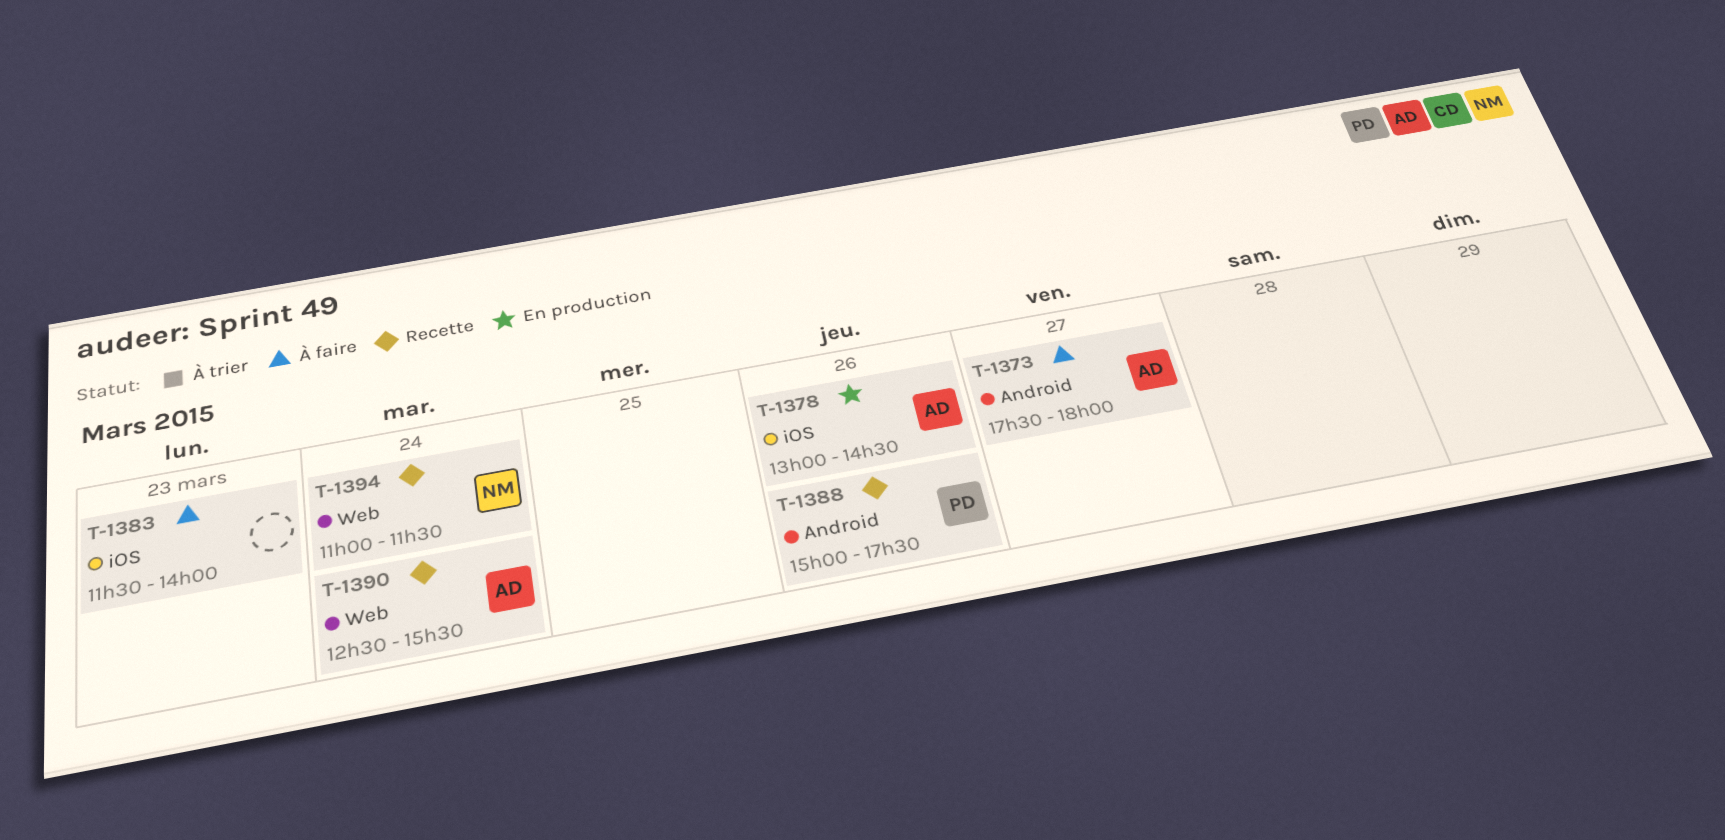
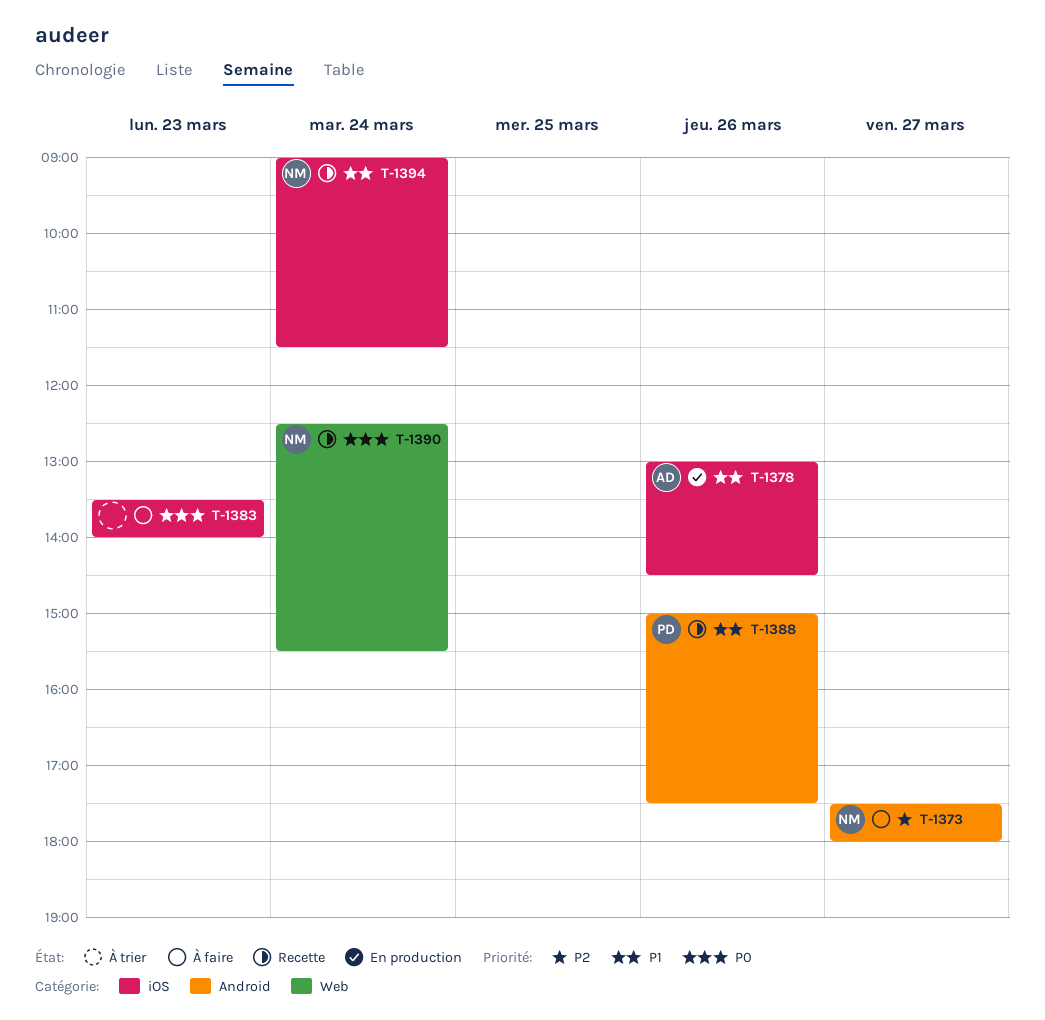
T-1373, owner: AD -> NM
T-1383, begins: 11:30 -> 13:30
T-1390, owner: AD -> NM
T-1394, label: Web -> iOS
T-1394, begins: 11:00 -> 09:00

